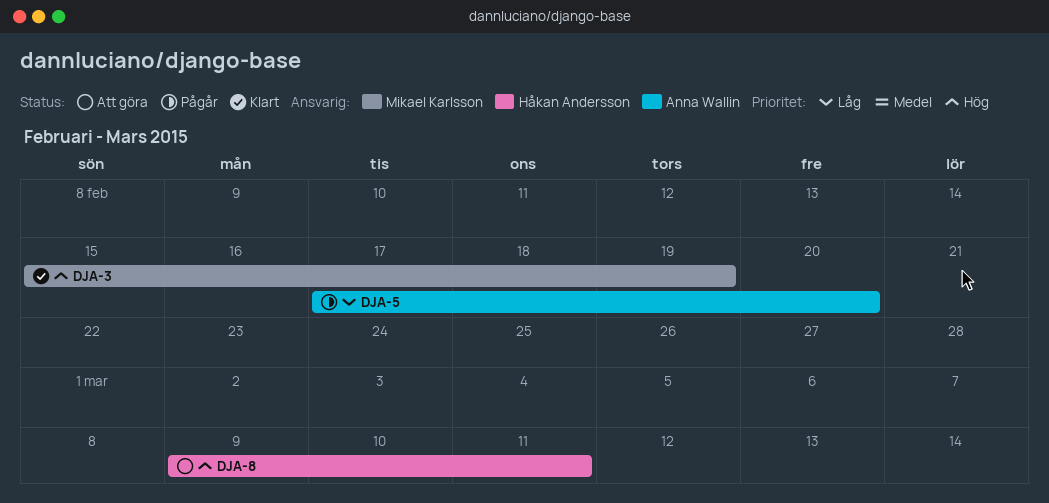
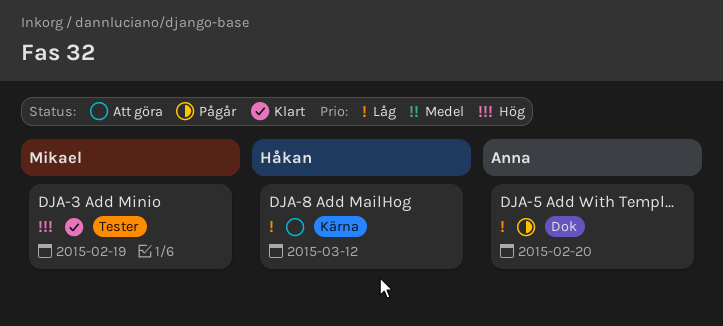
DJA-8, priority: Hög -> Låg
DJA-8, due: Mar 11 -> Mar 12

